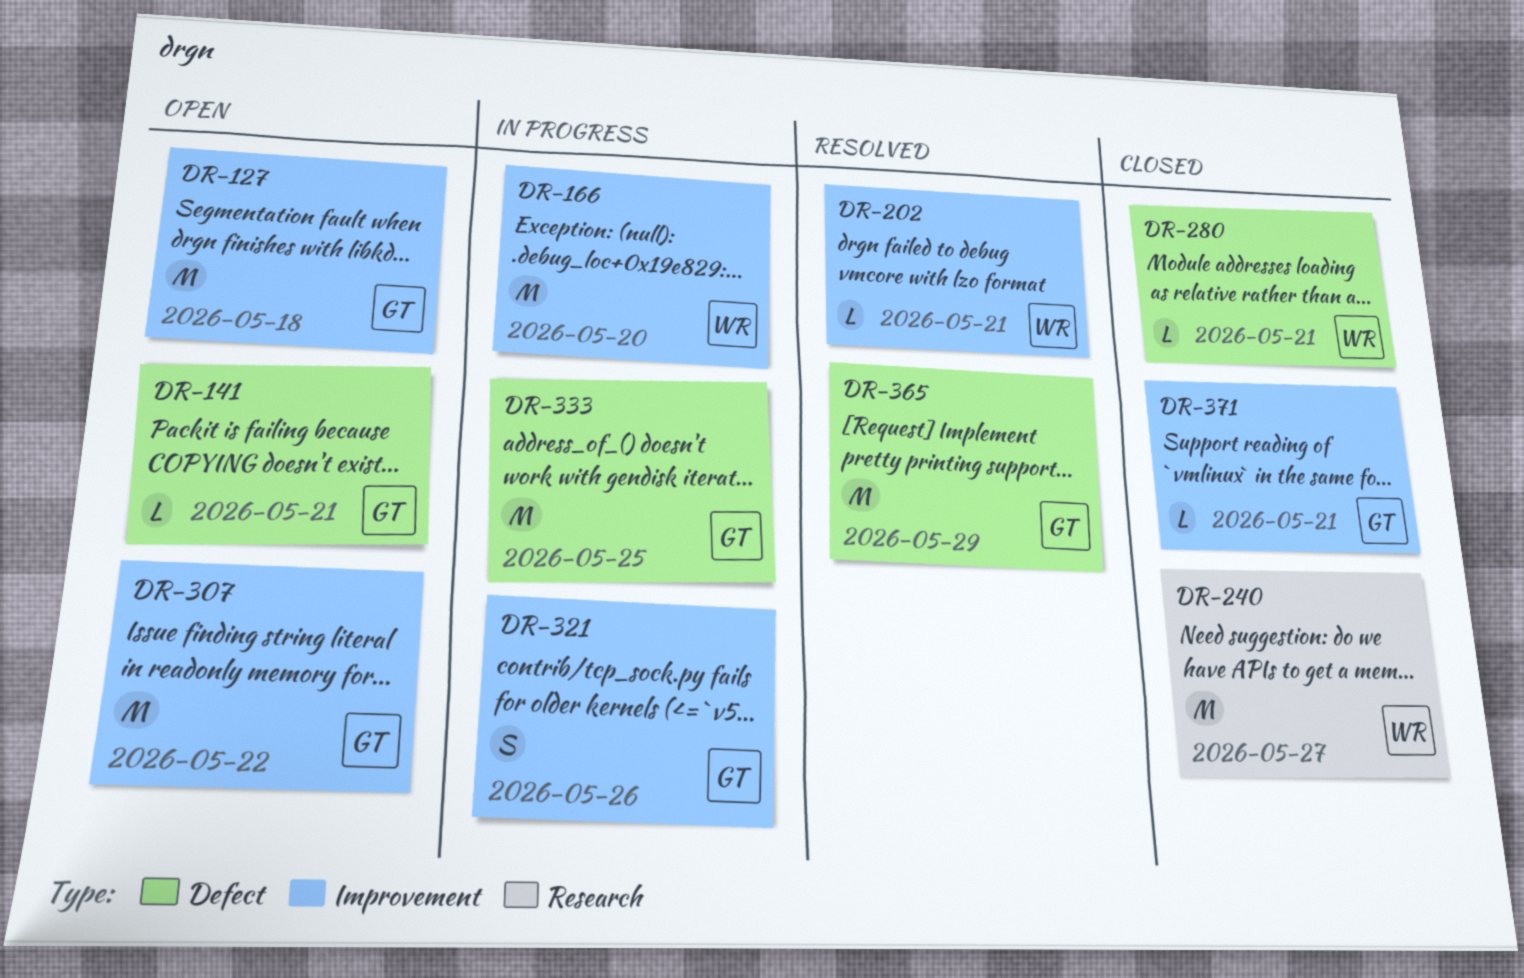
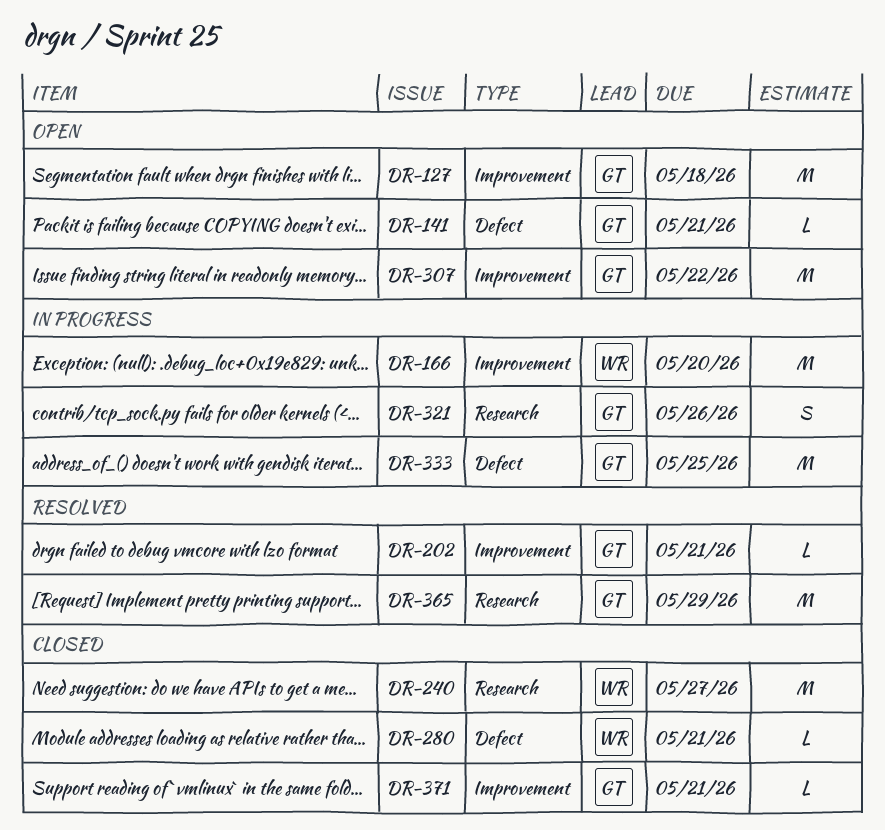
DR-202, owner: WR -> GT
DR-321, label: Improvement -> Research
DR-365, label: Defect -> Research

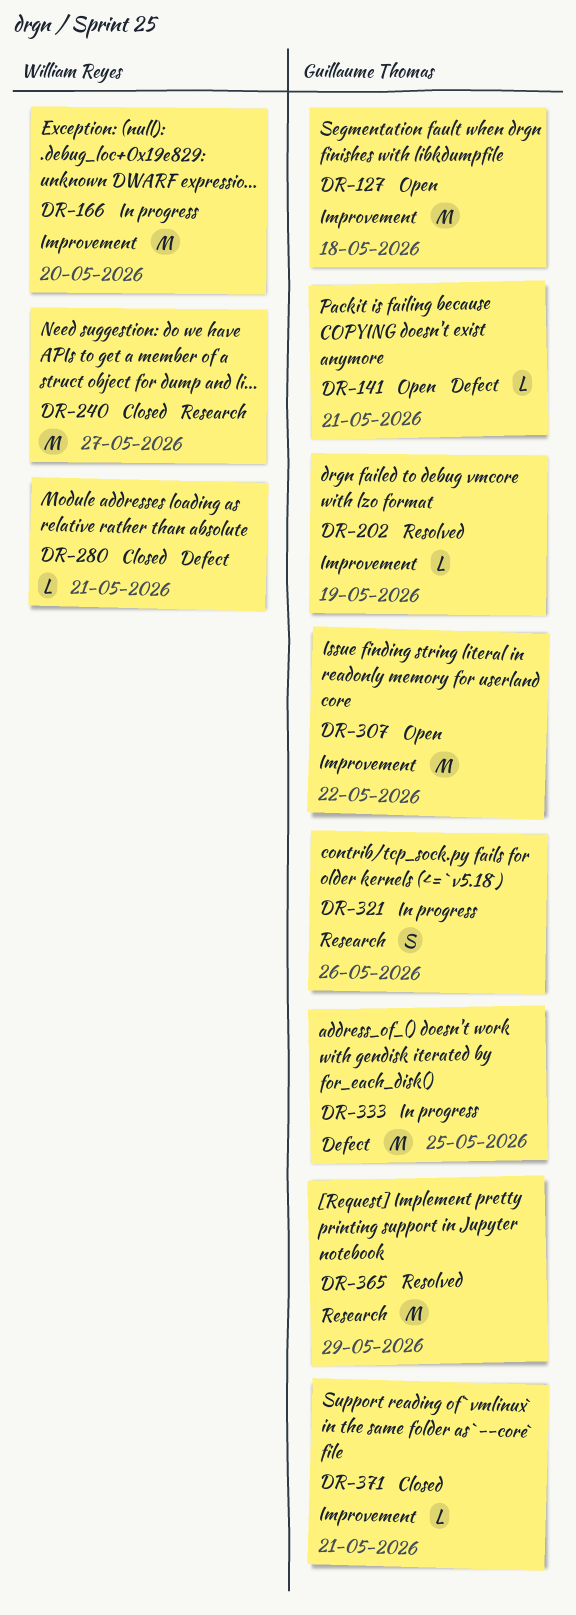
DR-202, due: May 21 -> May 19

